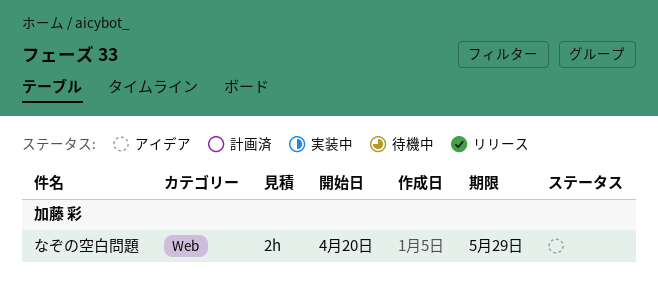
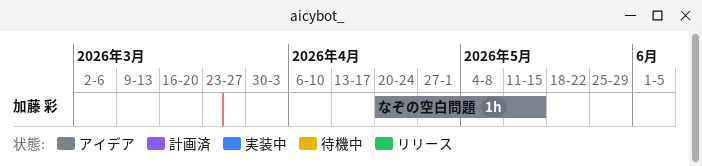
なぞの空白問題, estimate: 2h -> 1h
なぞの空白問題, due: May 29 -> May 15

